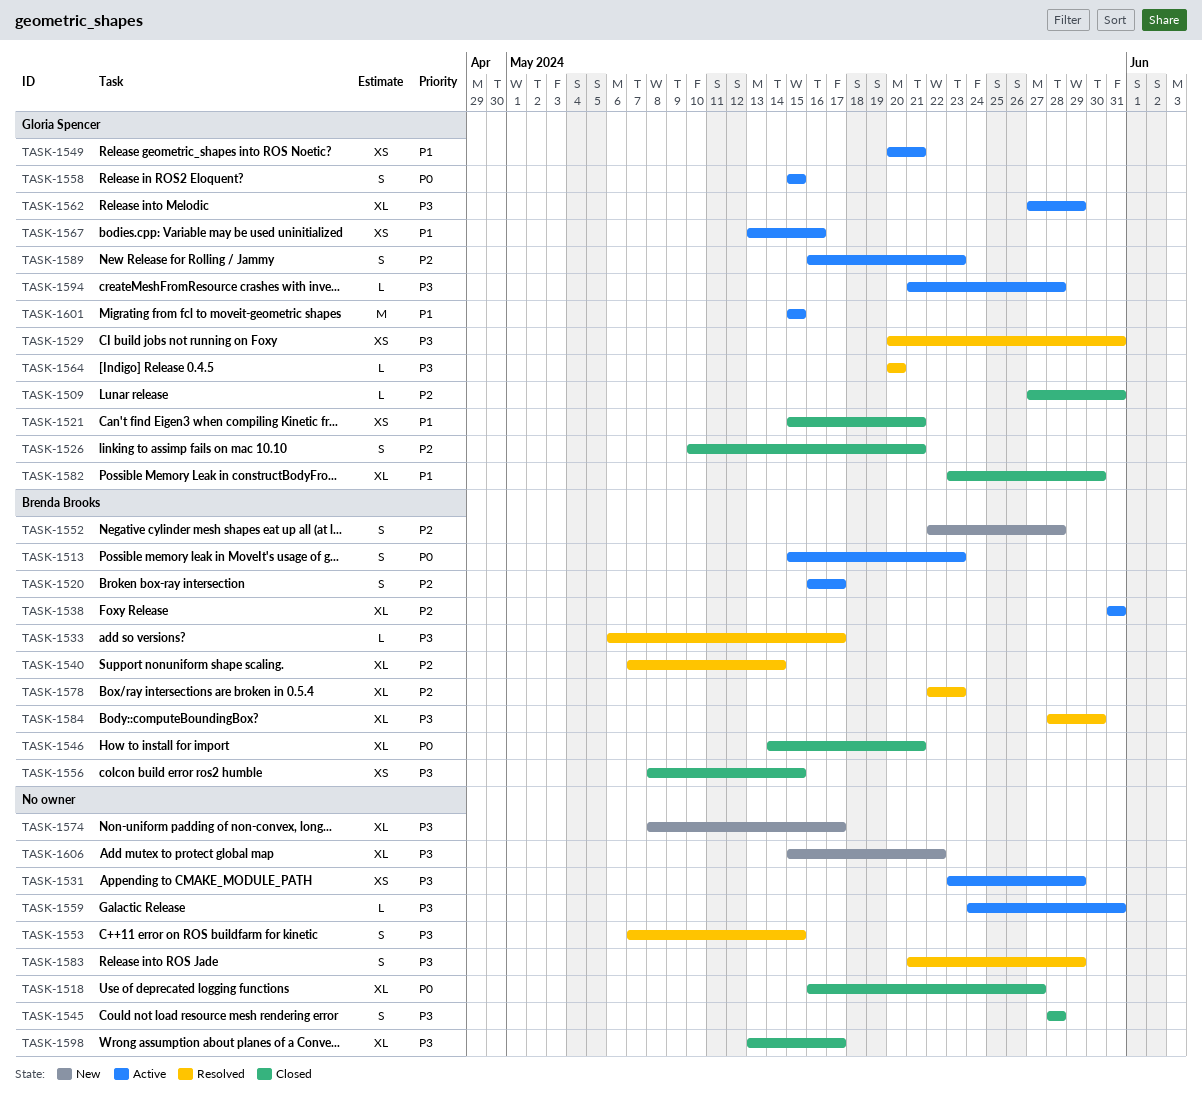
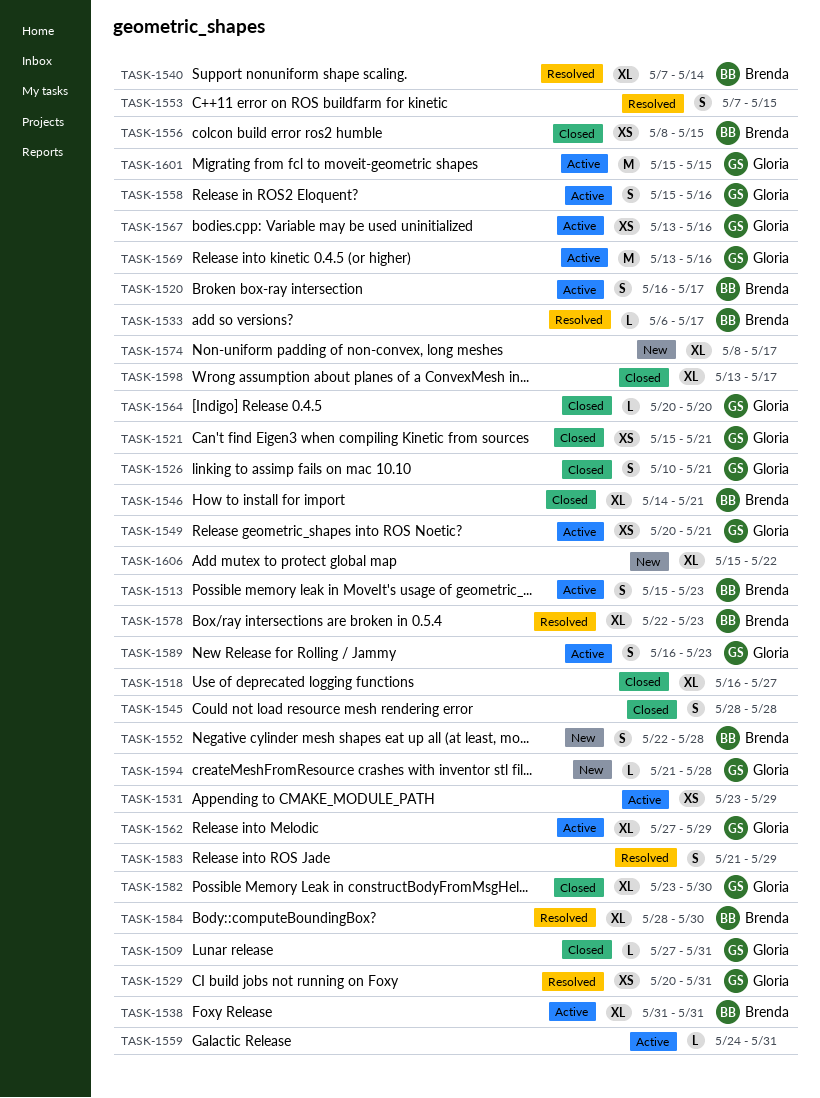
TASK-1558, due: May 15 -> May 16
TASK-1564, status: Resolved -> Closed
TASK-1569: none -> present
TASK-1594, status: Active -> New

